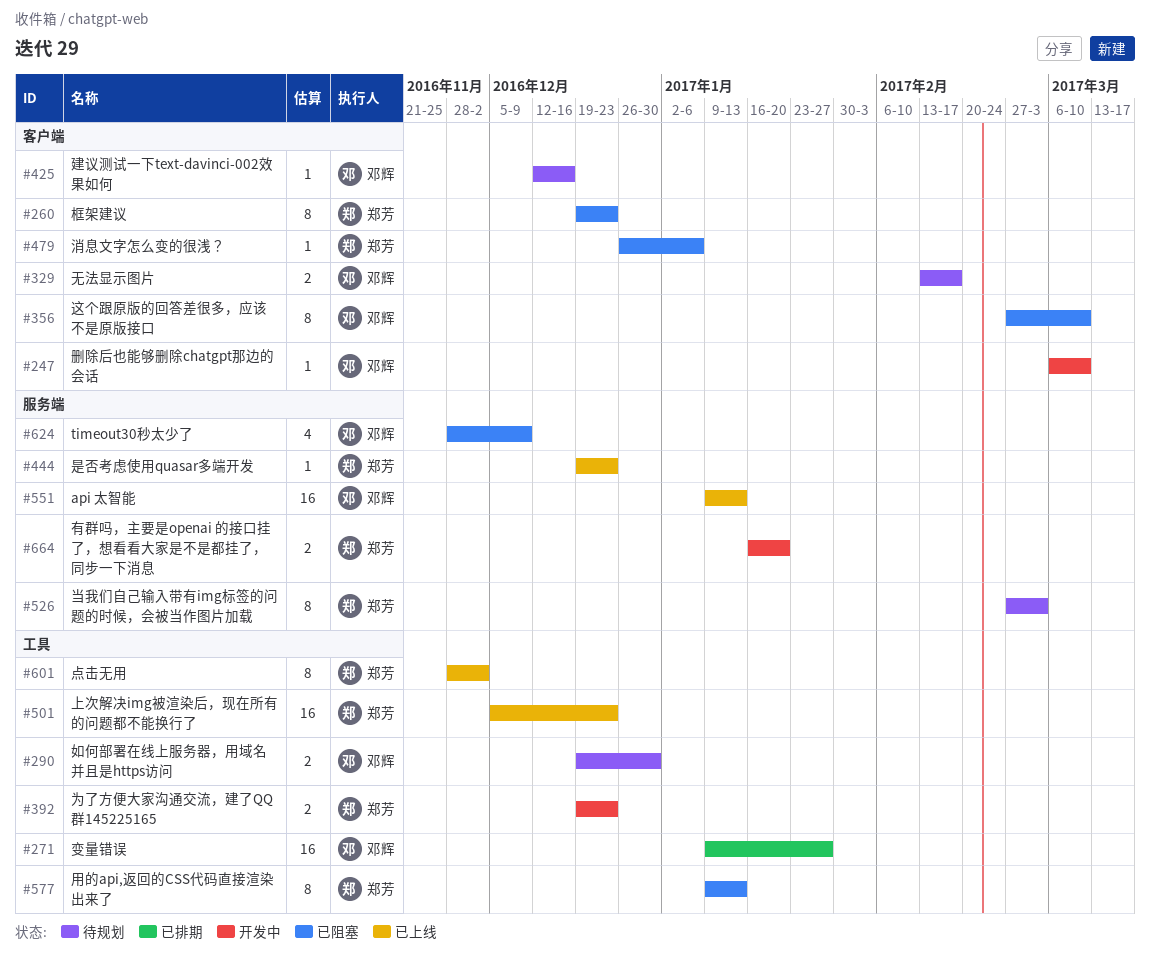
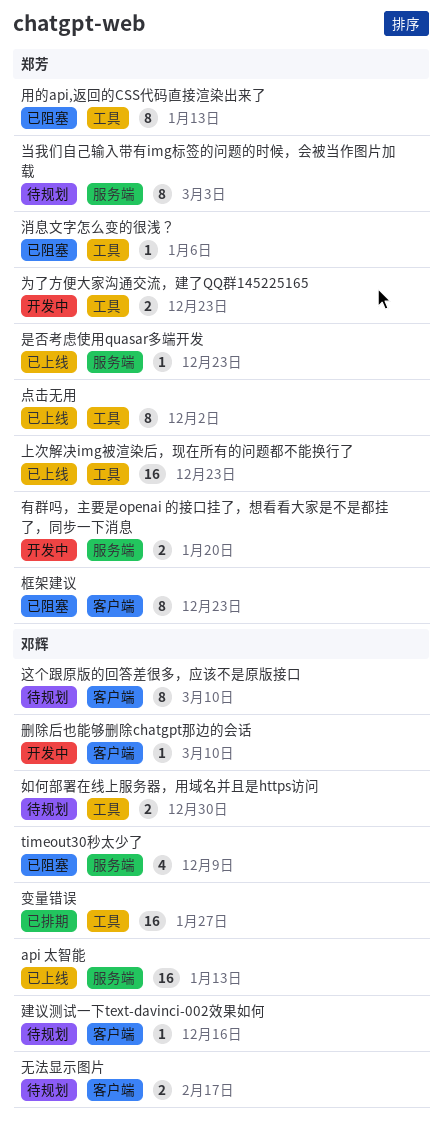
消息文字怎么变的很浅？, label: 客户端 -> 工具
这个跟原版的回答差很多，应该不是原版接口, status: 已阻塞 -> 待规划

